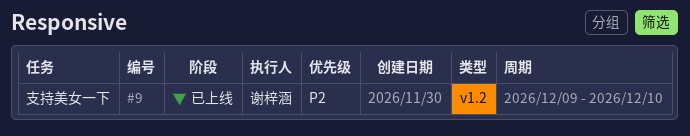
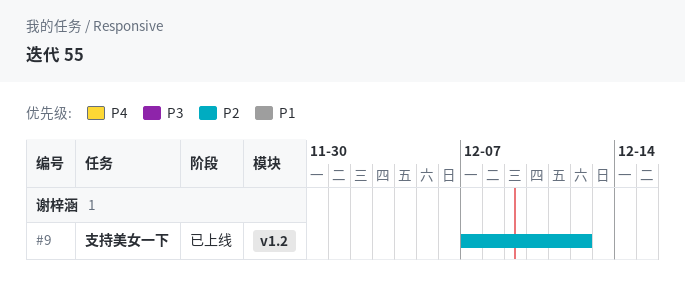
#9, start: Dec 9 -> Dec 7
#9, due: Dec 10 -> Dec 12

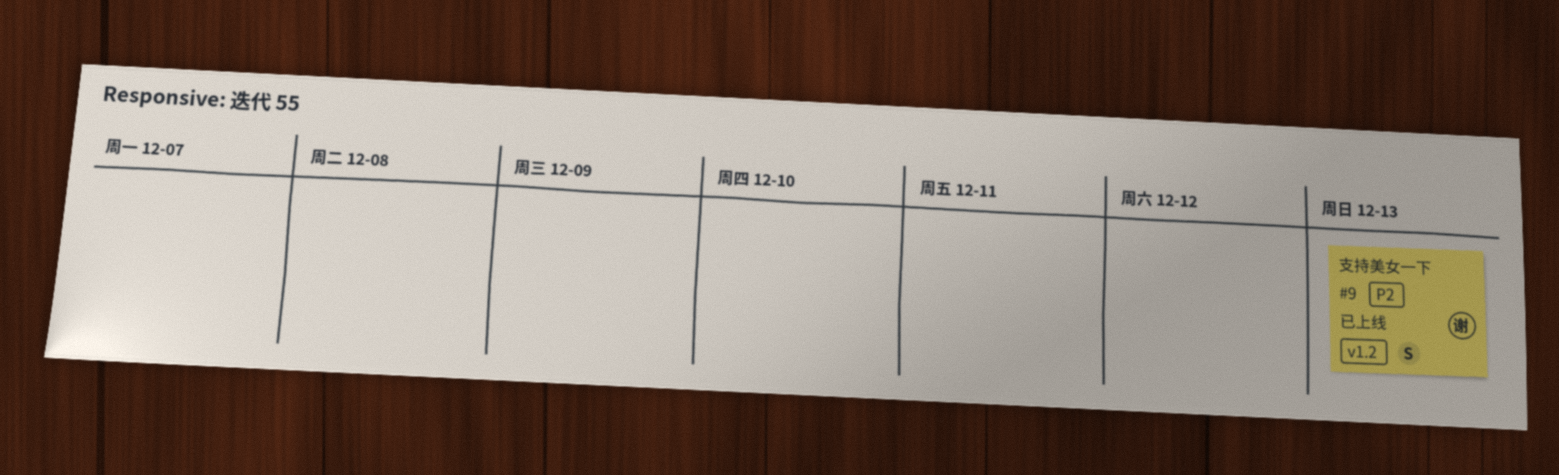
#9, due: Dec 12 -> Dec 13

